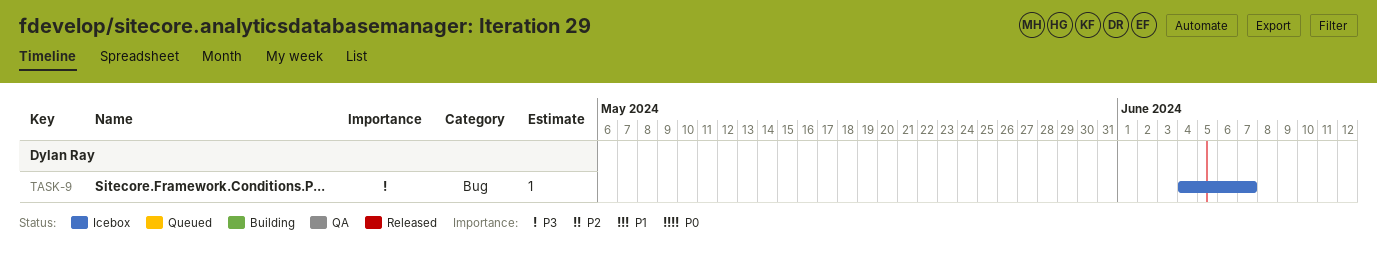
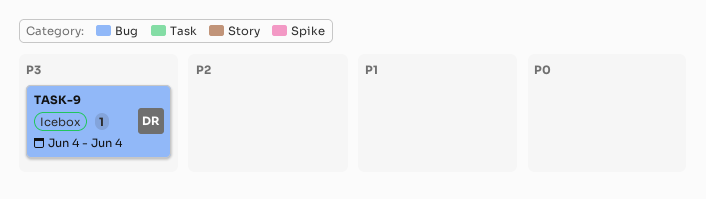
TASK-9, due: Jun 7 -> Jun 4

